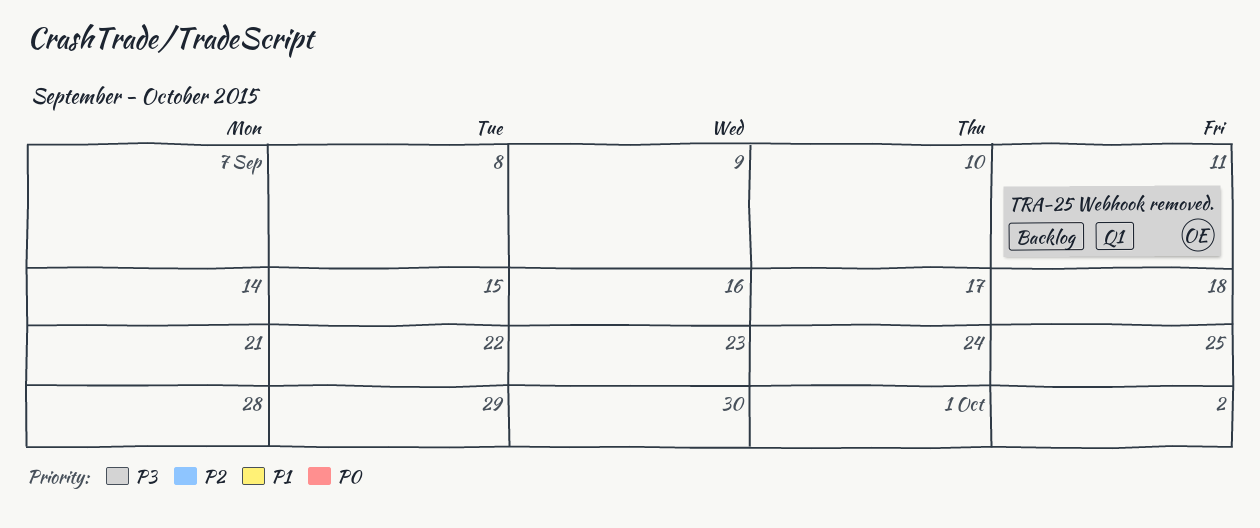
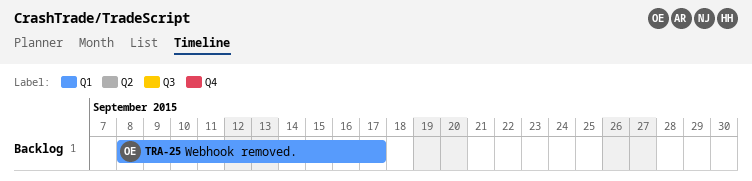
TRA-25, due: Sep 11 -> Sep 17

